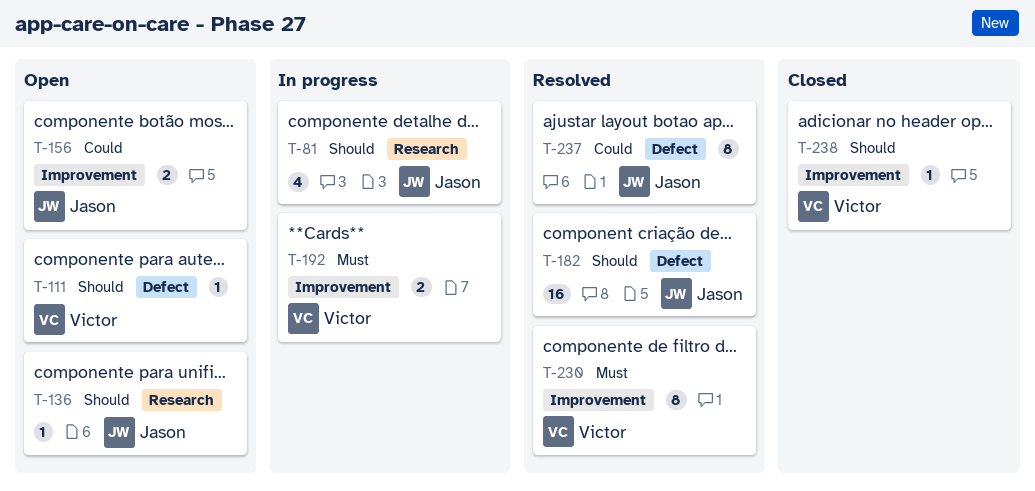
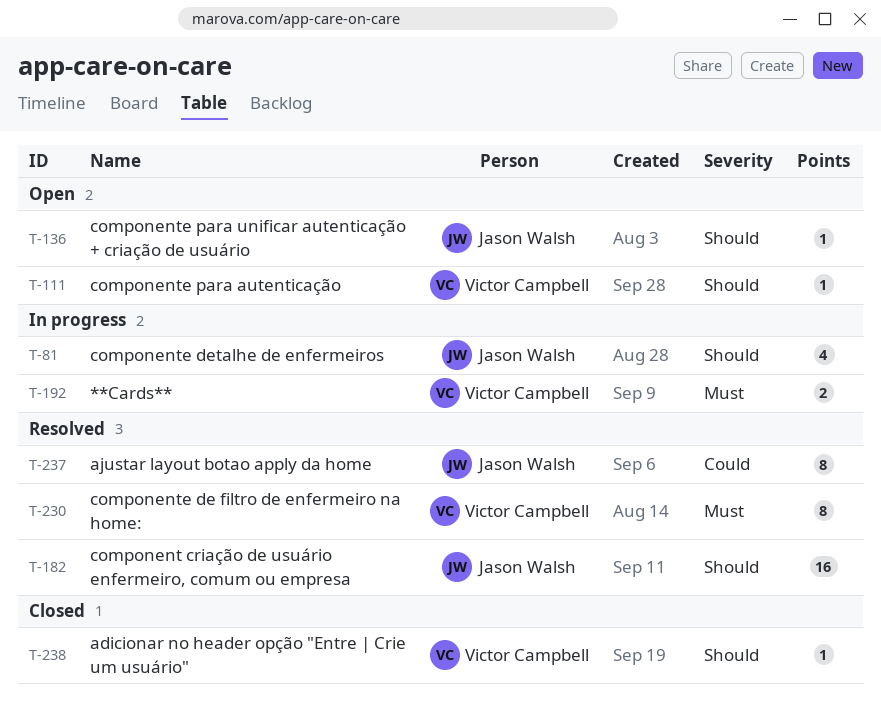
T-156: present -> none

